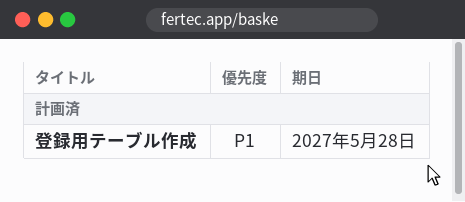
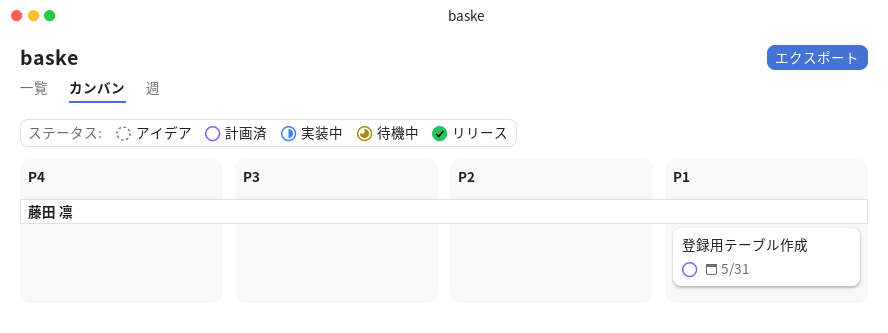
登録用テーブル作成, due: May 28 -> May 31

